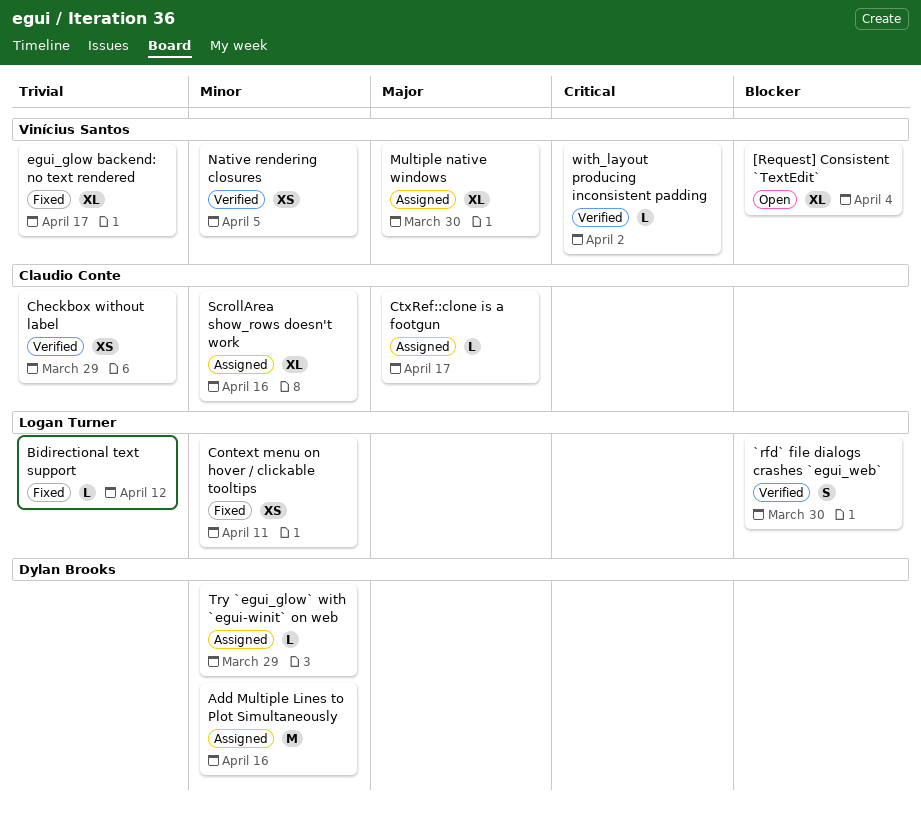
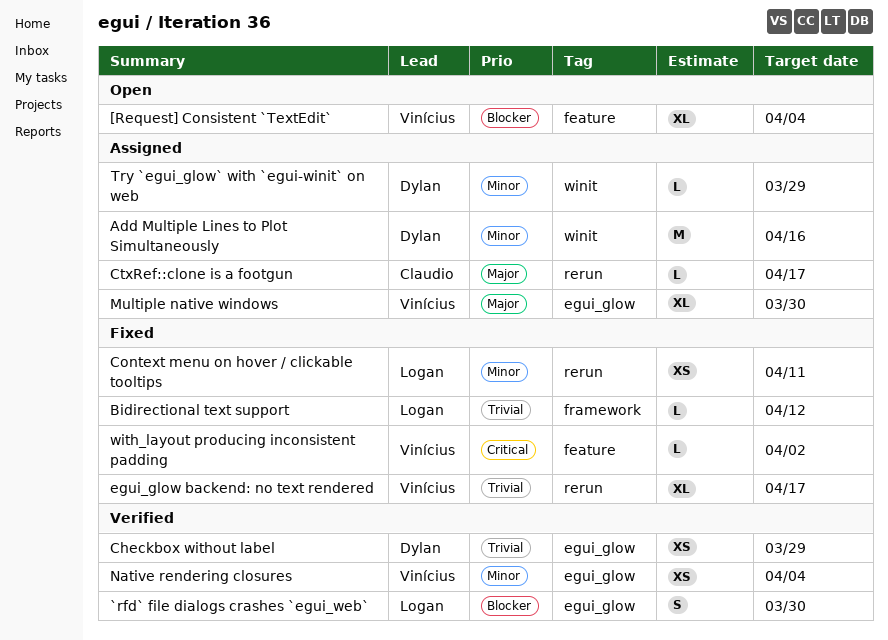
Checkbox without label, owner: Claudio Conte -> Dylan Brooks
Native rendering closures, due: Apr 5 -> Apr 4
ScrollArea show_rows doesn't work: present -> none
with_layout producing inconsistent padding, status: Verified -> Fixed

